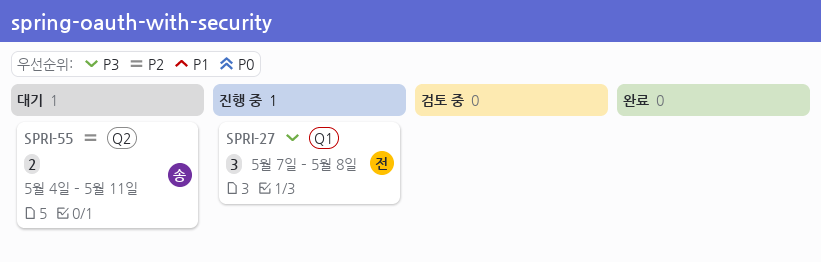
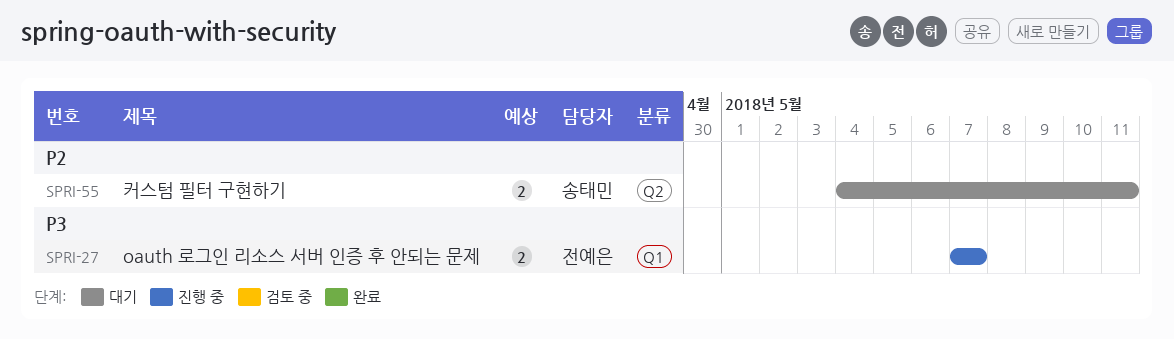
SPRI-27, estimate: 3 -> 2
SPRI-27, due: May 8 -> May 7

